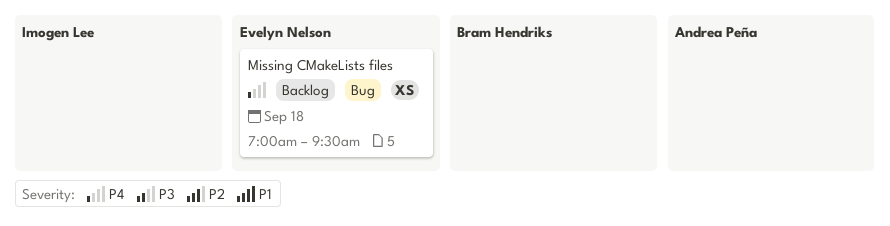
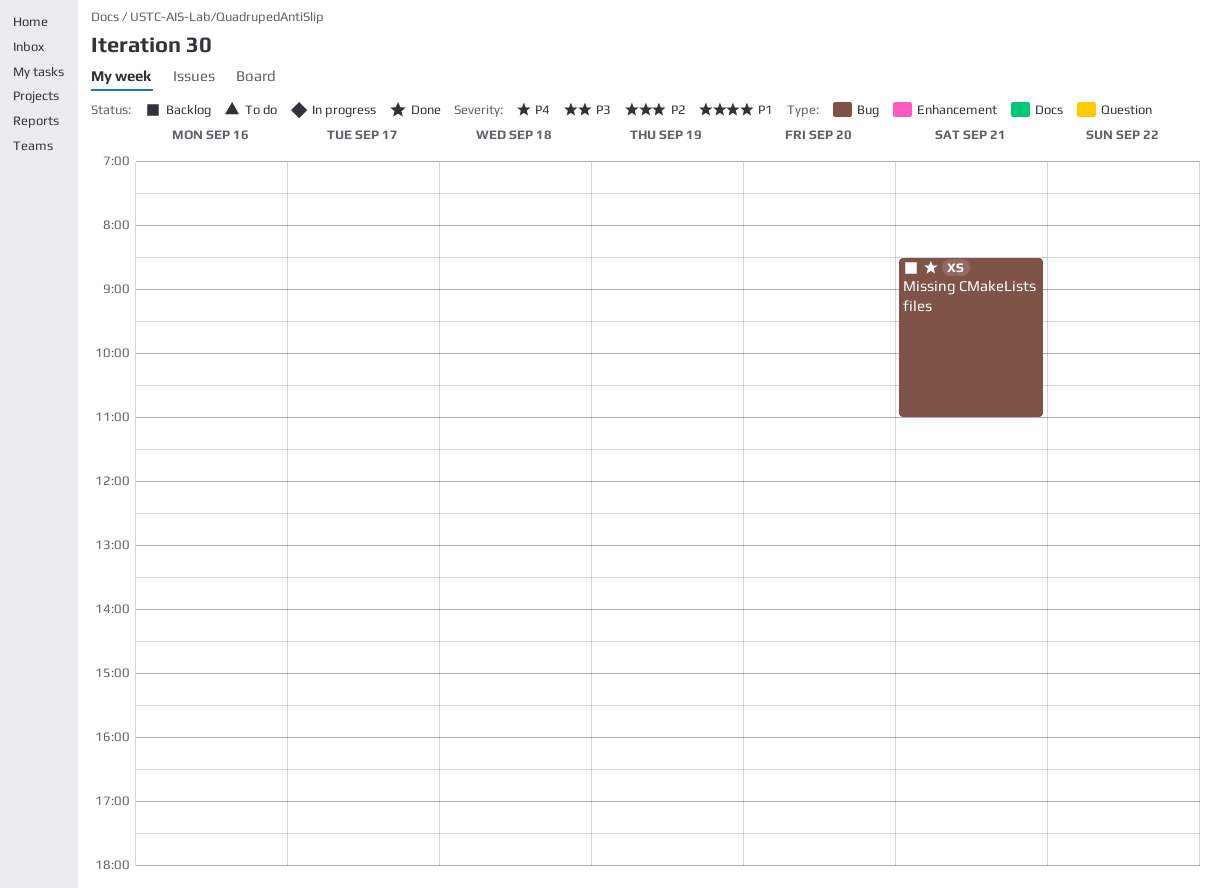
Missing CMakeLists files, day: Sep 18 -> Sep 21
Missing CMakeLists files, begins: 07:00 -> 08:30
Missing CMakeLists files, ends: 09:30 -> 11:00

